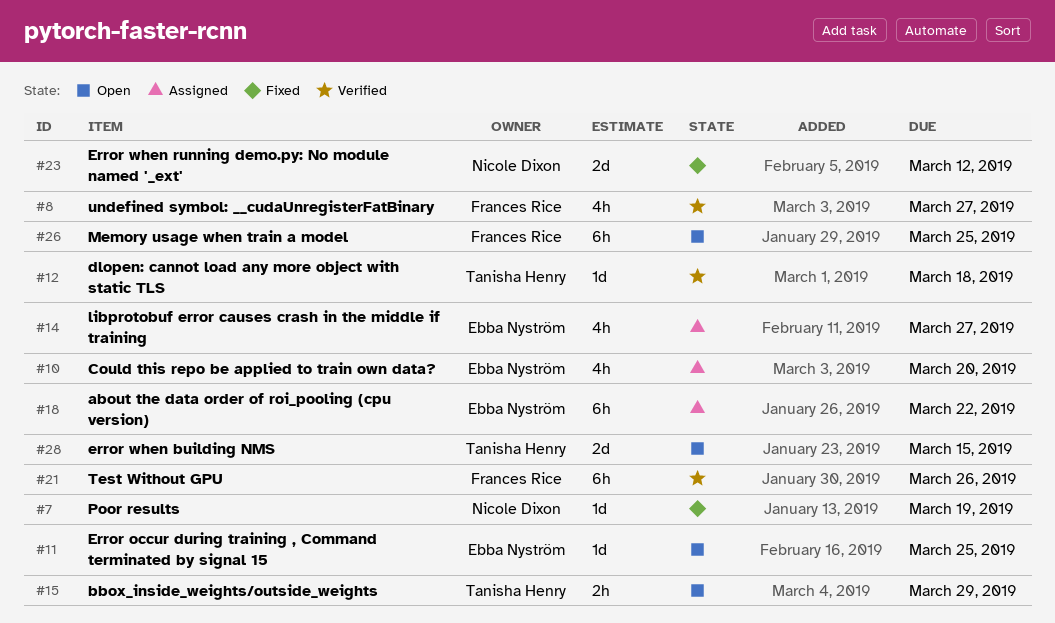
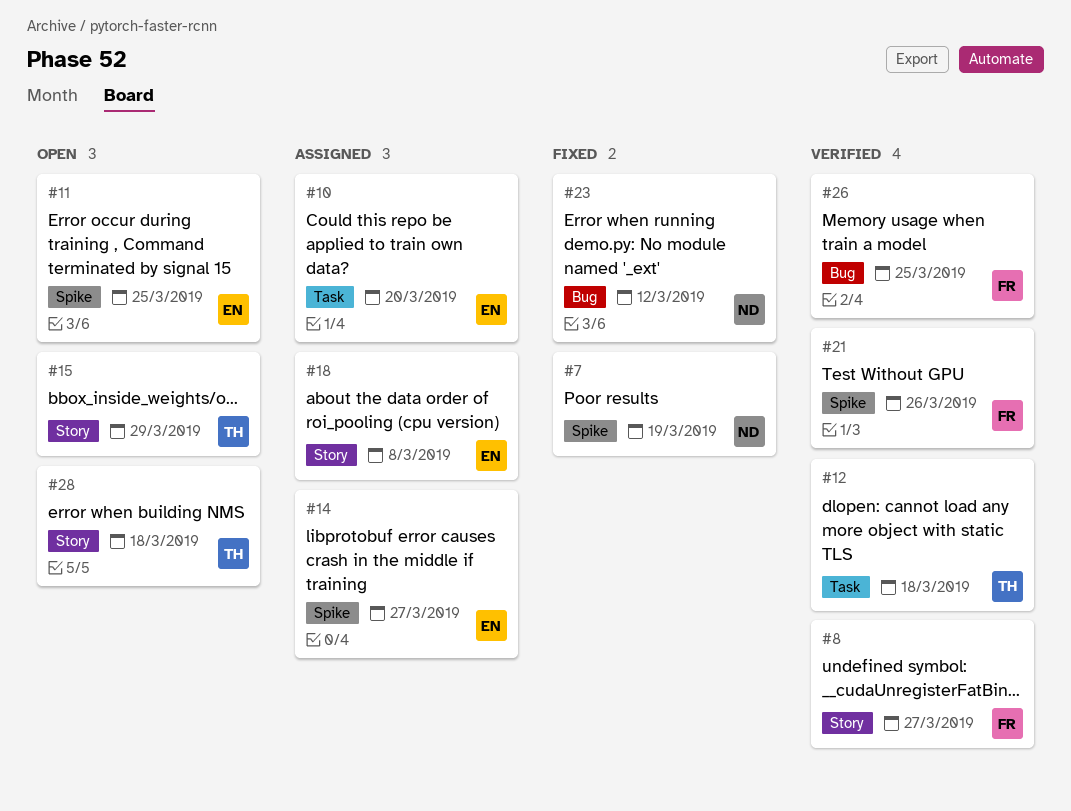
#18, due: Mar 22 -> Mar 8
#26, status: Open -> Verified
#28, due: Mar 15 -> Mar 18

